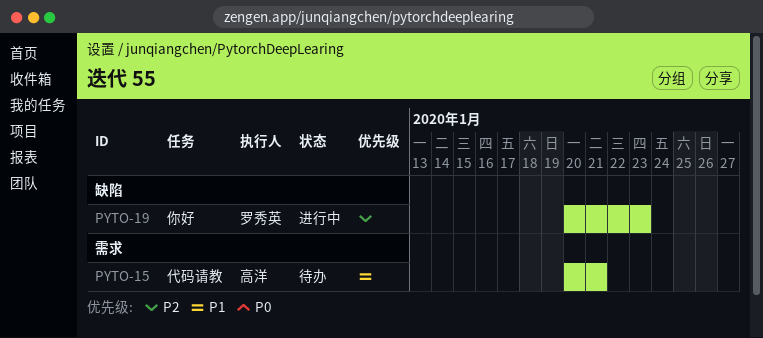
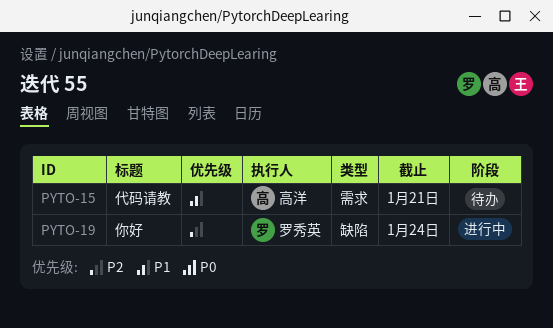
PYTO-19, due: Jan 23 -> Jan 24

